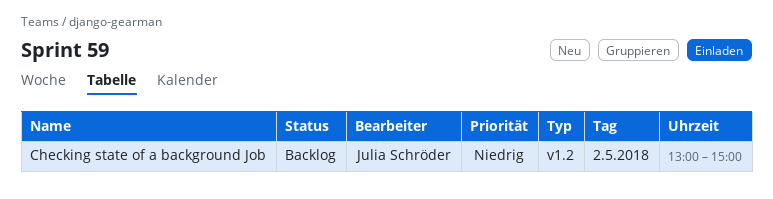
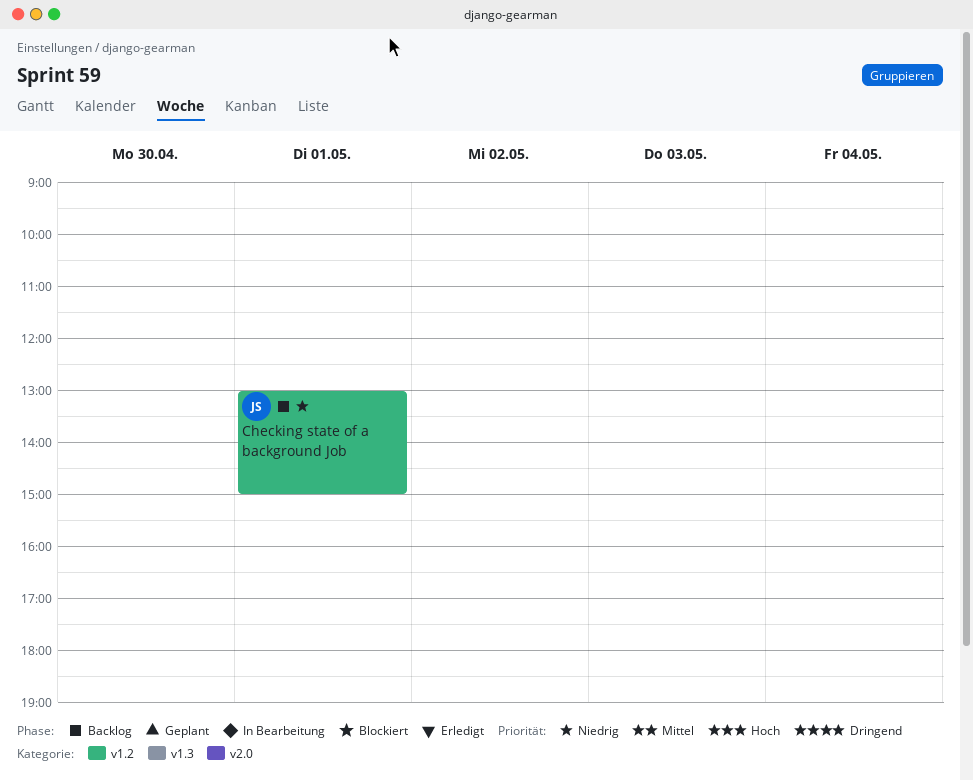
Checking state of a background Job, day: May 2 -> May 1

